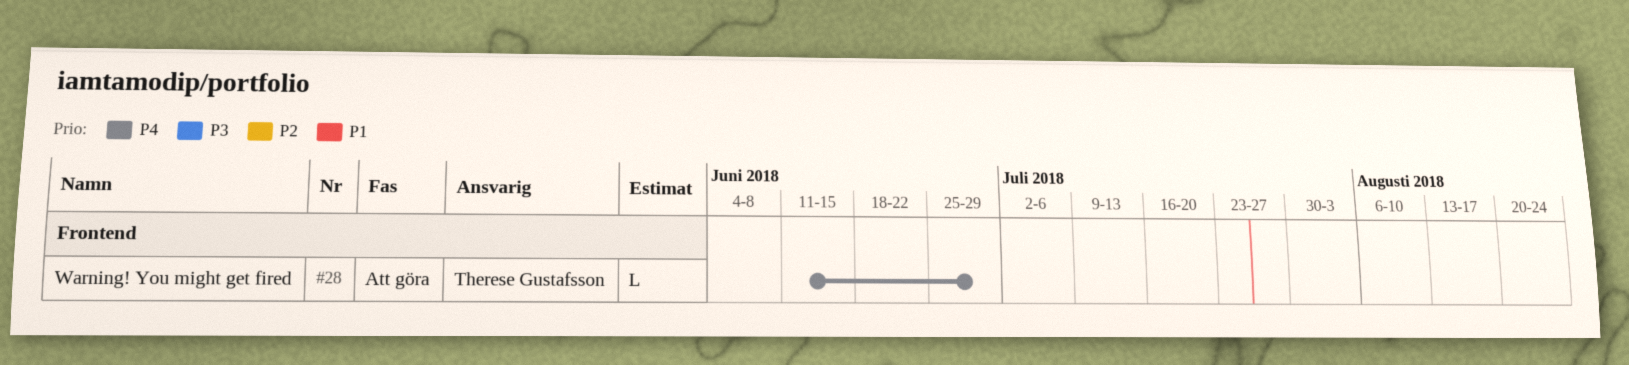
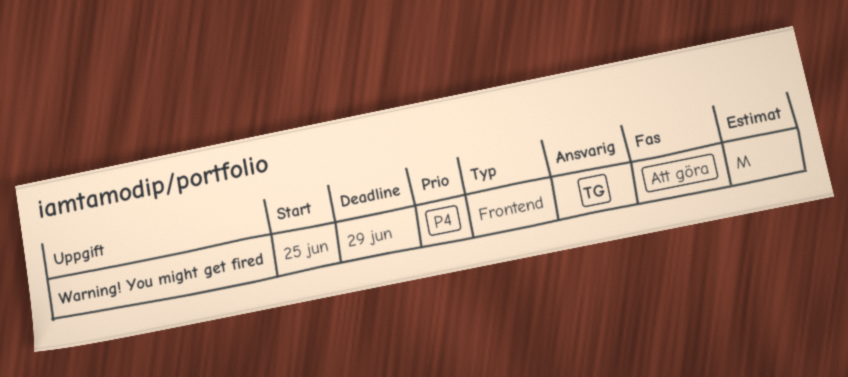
Warning! You might get fired, estimate: L -> M
Warning! You might get fired, start: Jun 11 -> Jun 25

